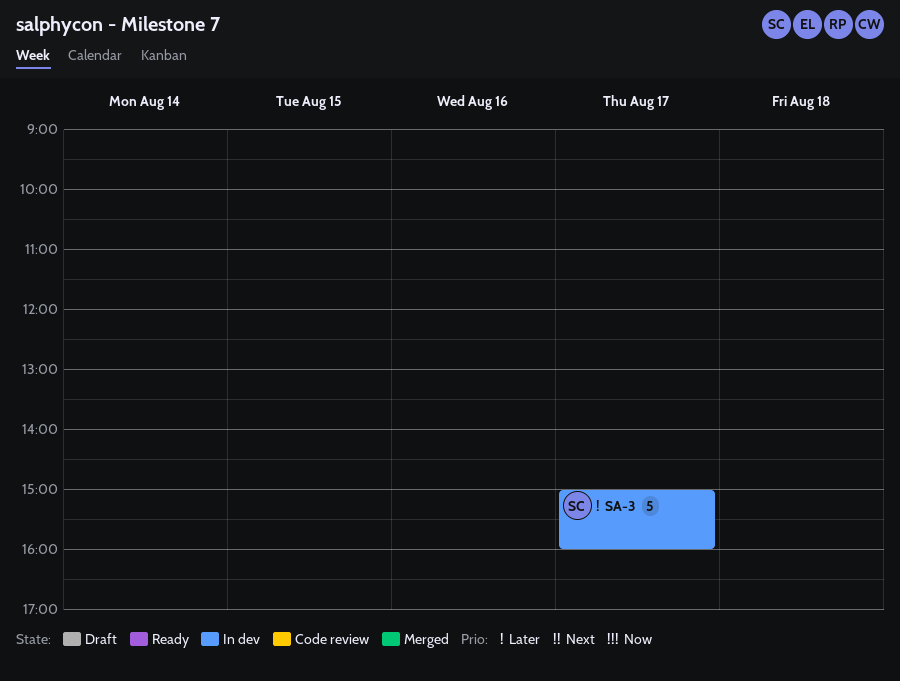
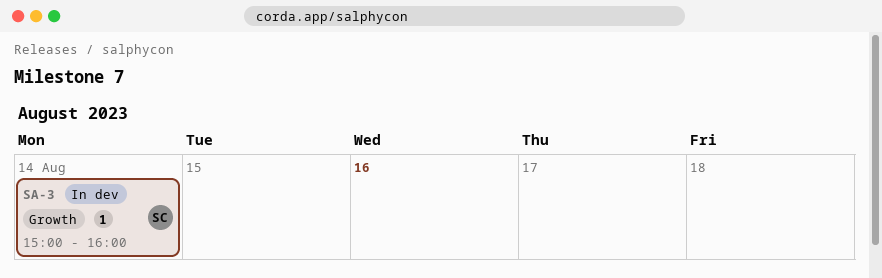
SA-3, estimate: 5 -> 1
SA-3, day: Aug 17 -> Aug 14

